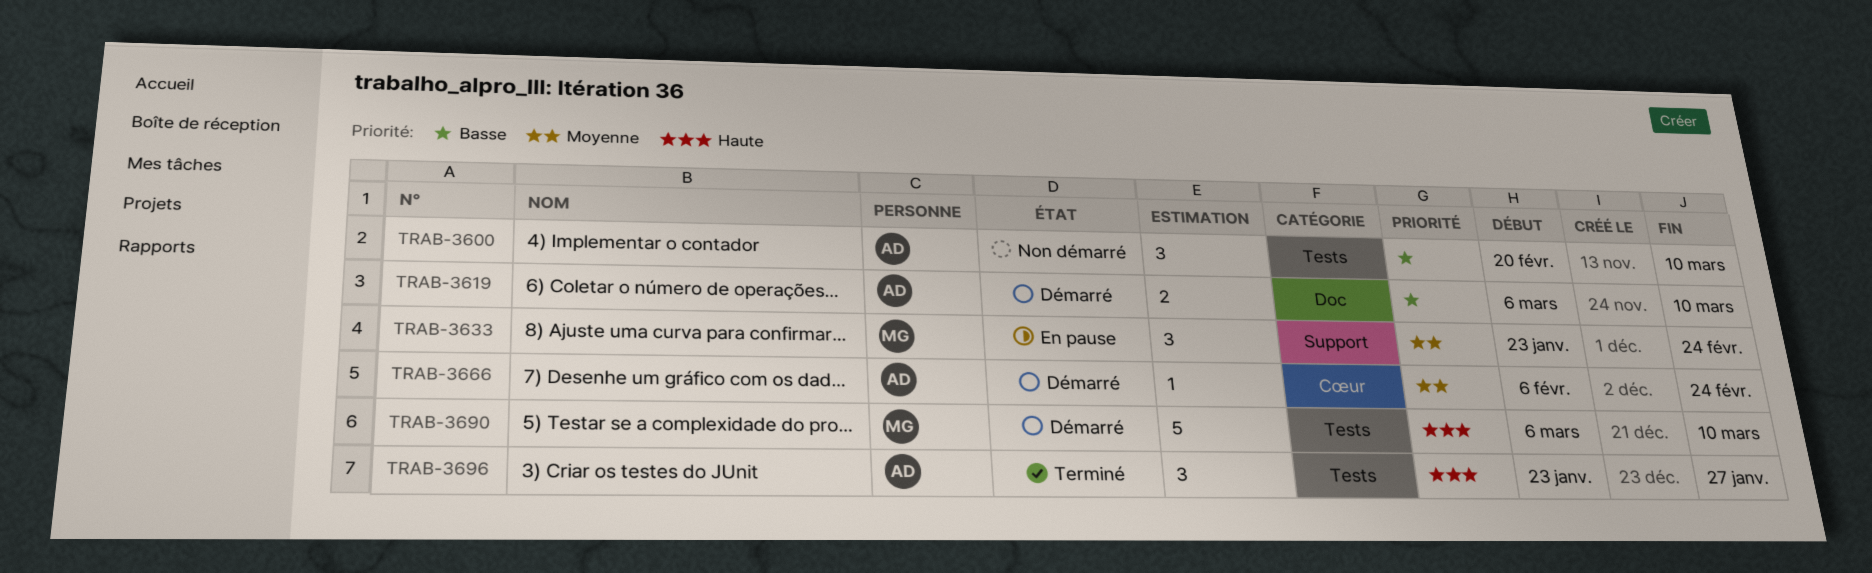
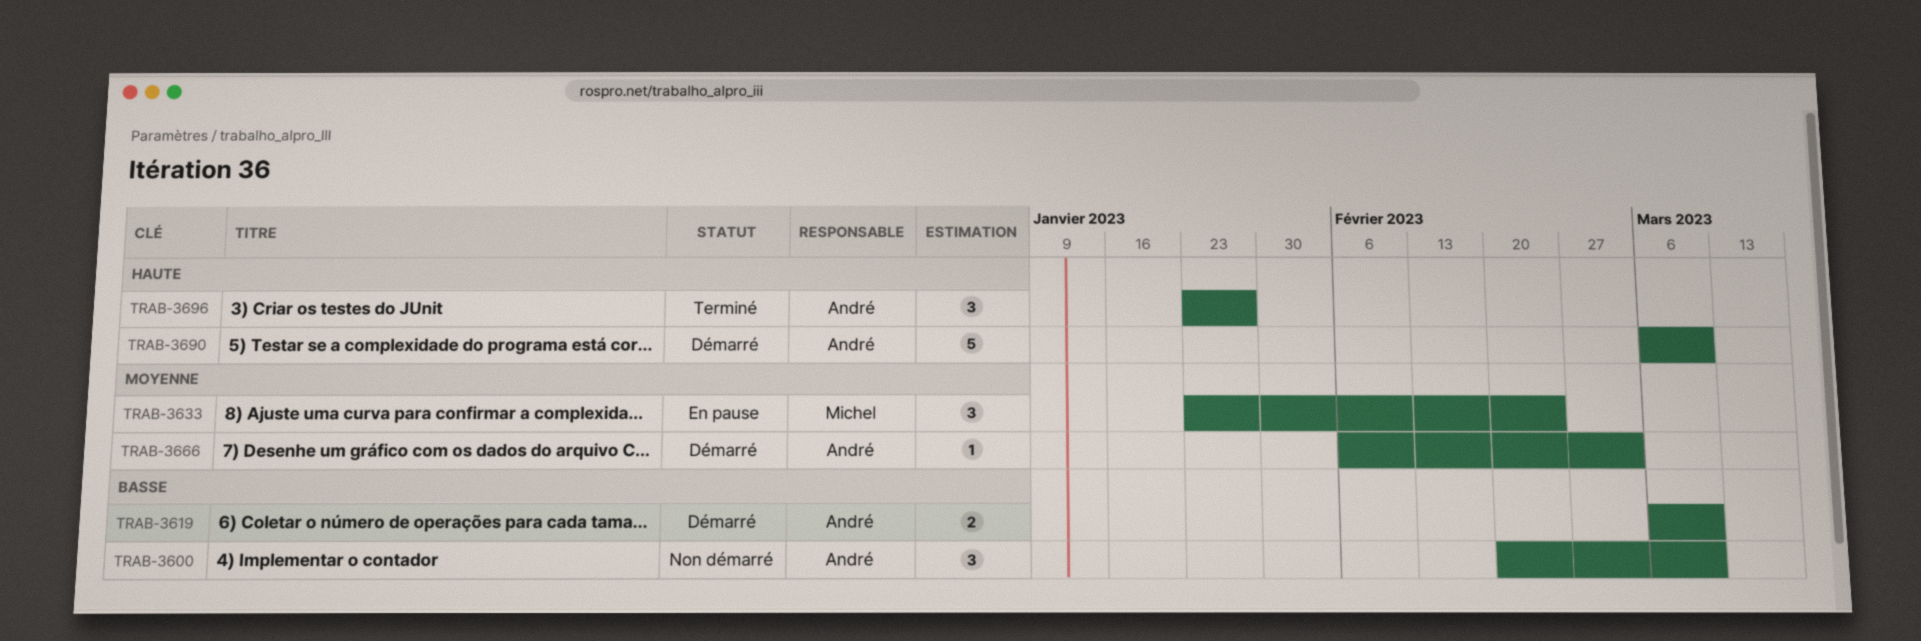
TRAB-3666, due: Feb 24 -> Mar 3
TRAB-3690, owner: Michel -> André

